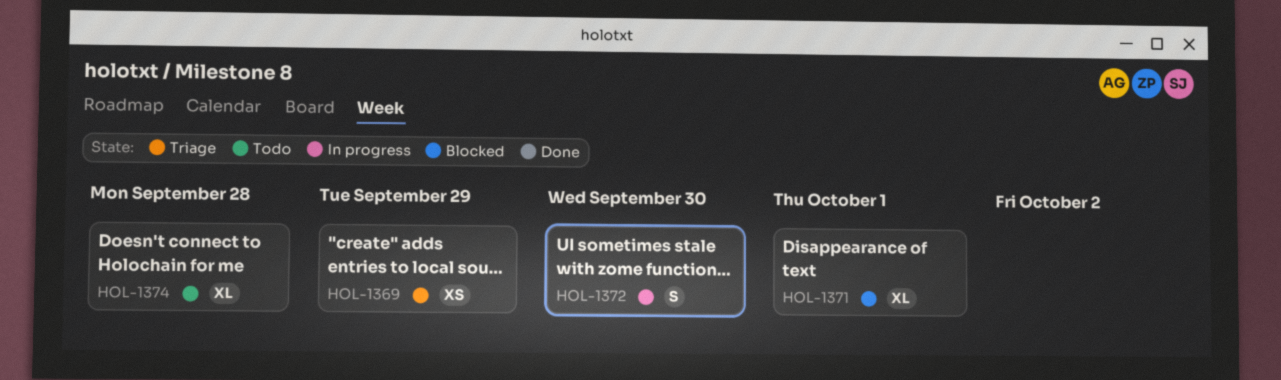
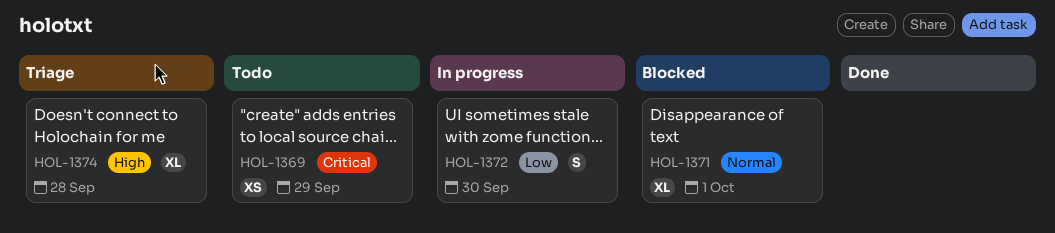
HOL-1369, status: Triage -> Todo
HOL-1374, status: Todo -> Triage

